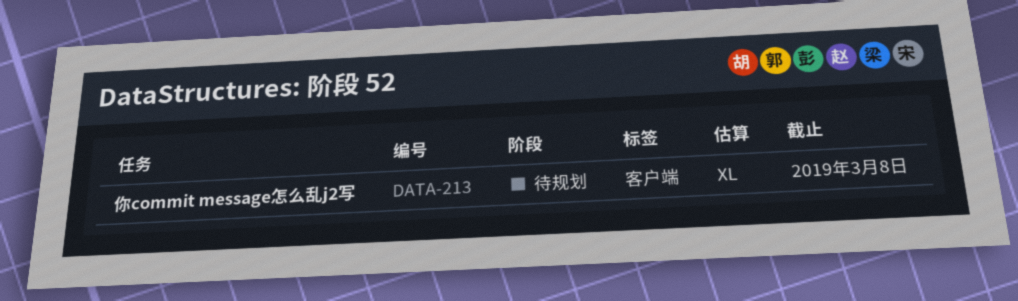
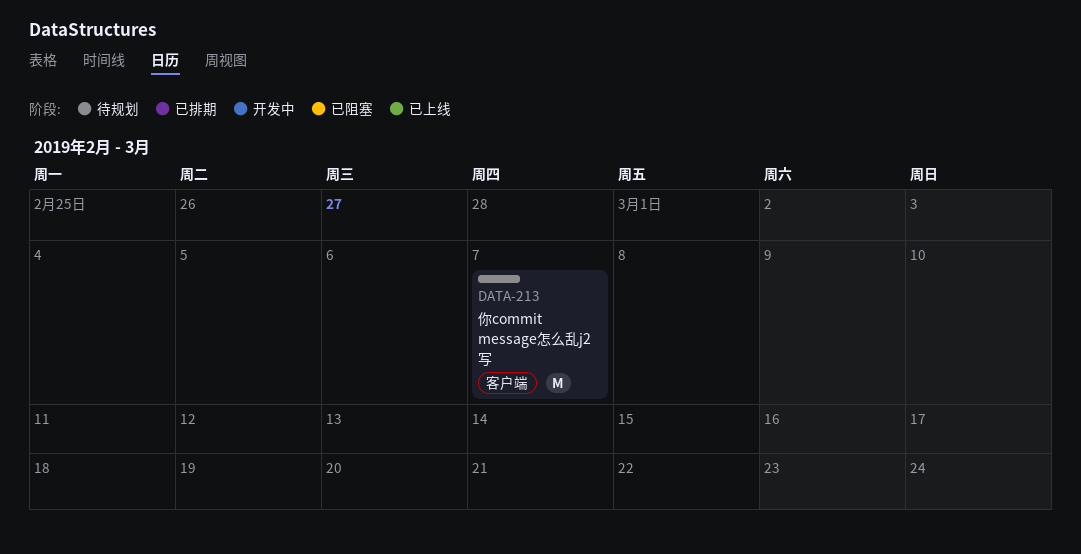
DATA-213, estimate: XL -> M
DATA-213, due: Mar 8 -> Mar 7

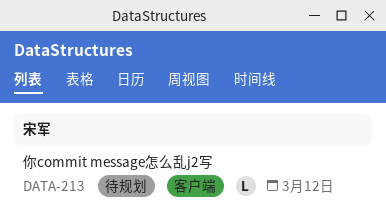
DATA-213, estimate: M -> L
DATA-213, due: Mar 7 -> Mar 12

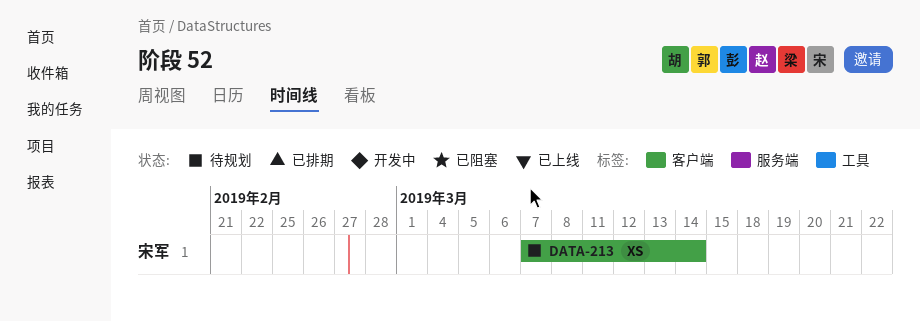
DATA-213, estimate: L -> XS
DATA-213, due: Mar 12 -> Mar 14

